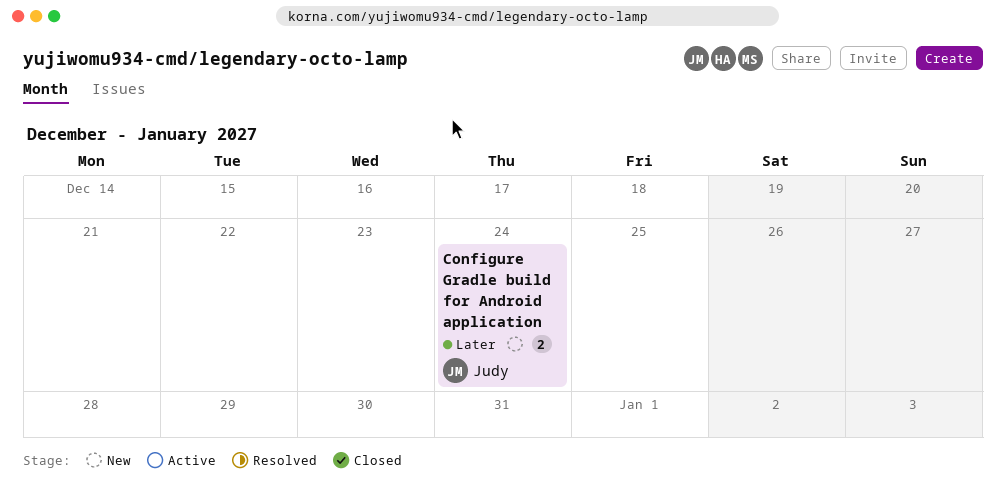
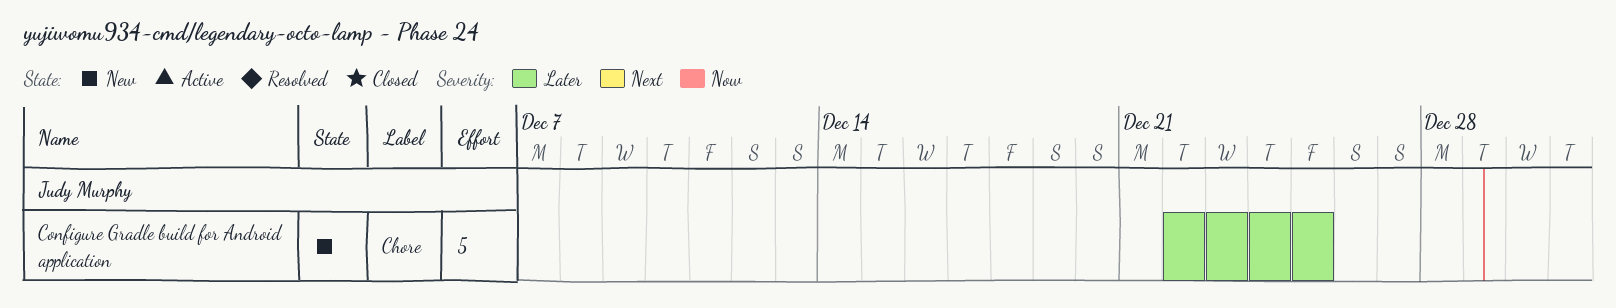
Configure Gradle build for Android application, estimate: 2 -> 5
Configure Gradle build for Android application, due: Dec 24 -> Dec 25

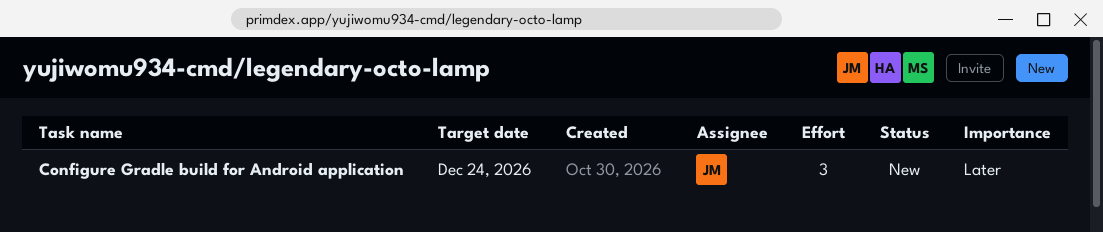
Configure Gradle build for Android application, estimate: 5 -> 3
Configure Gradle build for Android application, due: Dec 25 -> Dec 24

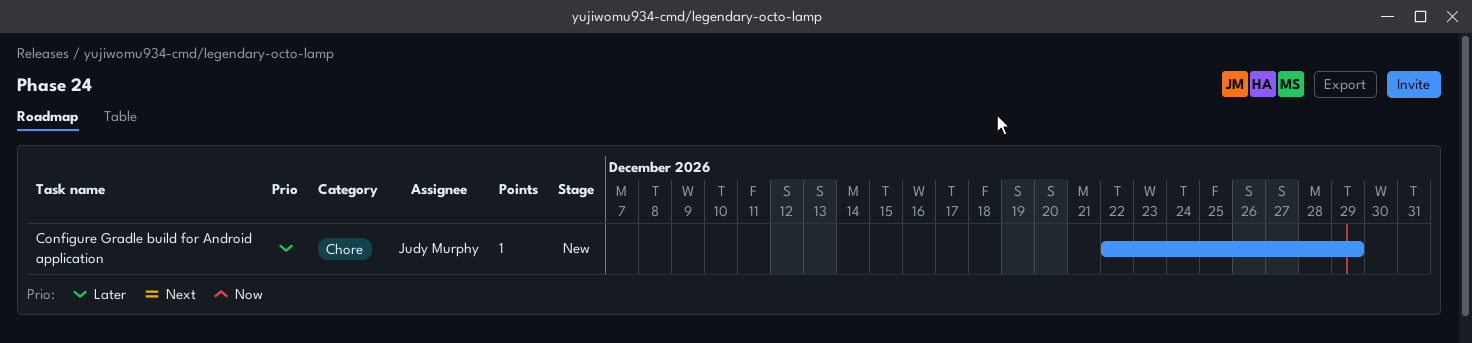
Configure Gradle build for Android application, estimate: 3 -> 1
Configure Gradle build for Android application, due: Dec 24 -> Dec 29

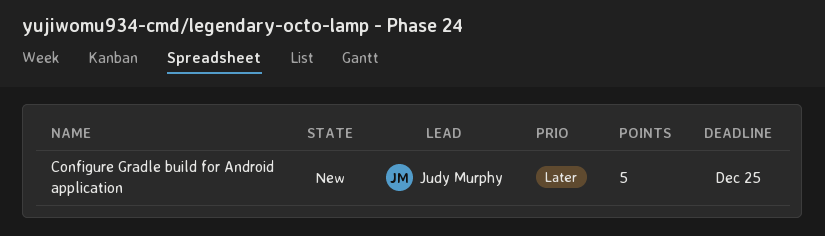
Configure Gradle build for Android application, estimate: 1 -> 5
Configure Gradle build for Android application, due: Dec 29 -> Dec 25

